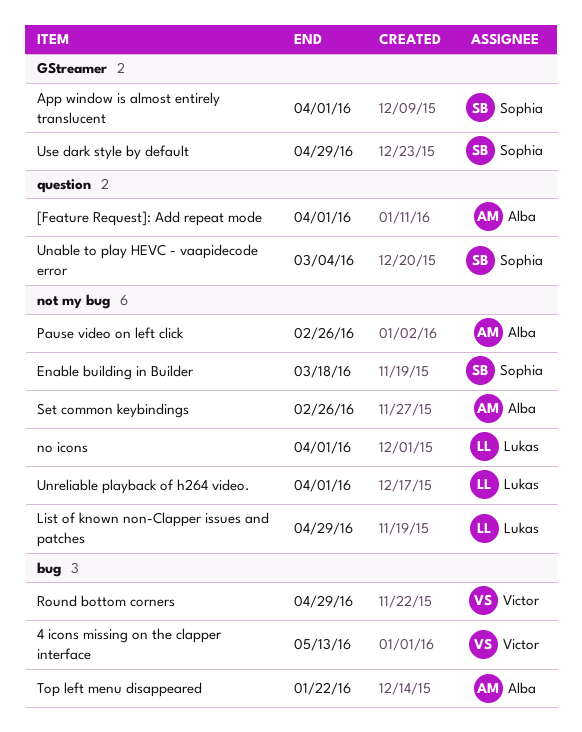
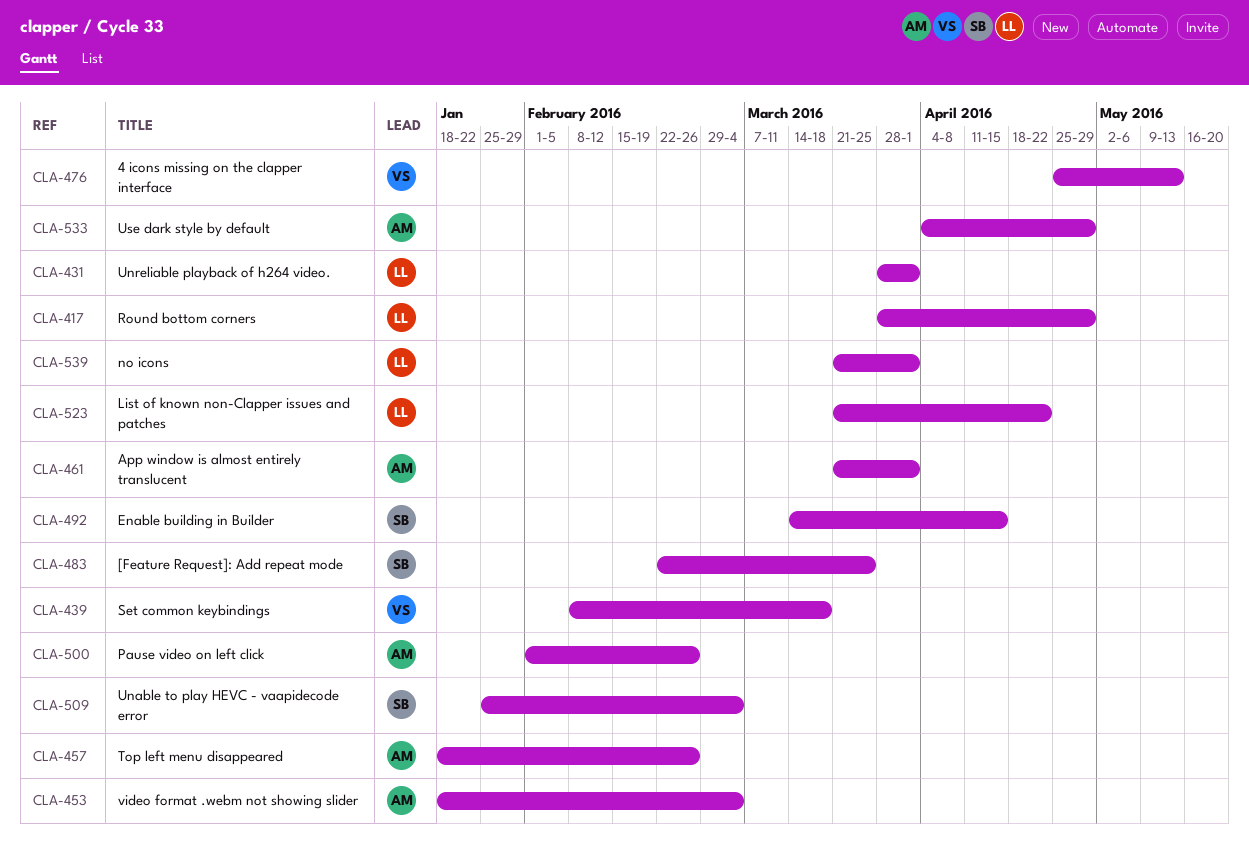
[Feature Request]: Add repeat mode, owner: Alba -> Sophia
[Feature Request]: Add repeat mode, due: Apr 1 -> Mar 25
App window is almost entirely translucent, owner: Sophia -> Alba
Enable building in Builder, due: Mar 18 -> Apr 15
List of known non-Clapper issues and patches, due: Apr 29 -> Apr 22
Round bottom corners, owner: Victor -> Lukas
Set common keybindings, owner: Alba -> Victor
Set common keybindings, due: Feb 26 -> Mar 18
Top left menu disappeared, due: Jan 22 -> Feb 26
Use dark style by default, owner: Sophia -> Alba
video format .webm not showing slider: none -> present

